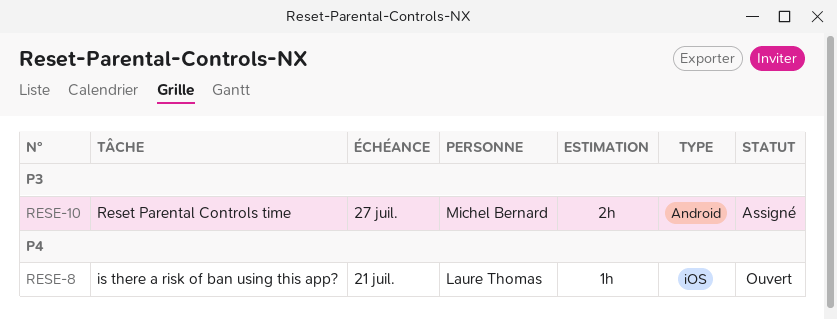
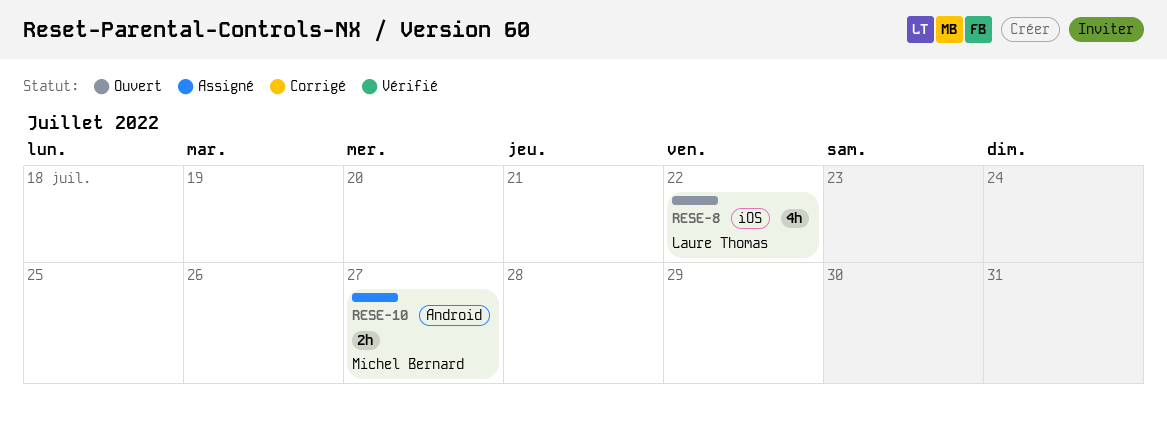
RESE-8, estimate: 1h -> 4h
RESE-8, due: Jul 21 -> Jul 22

